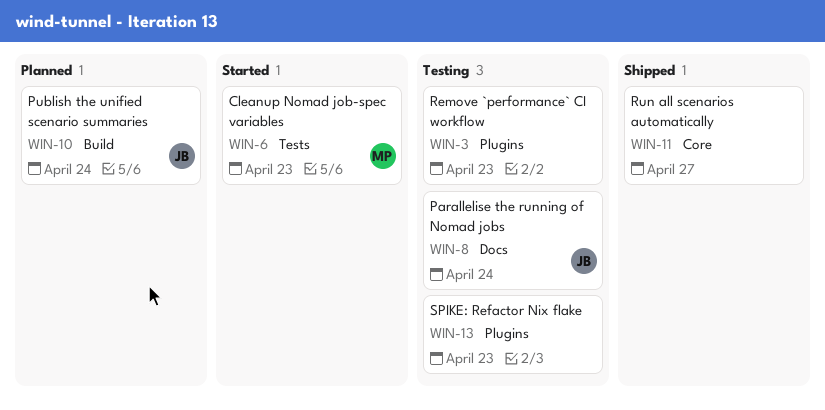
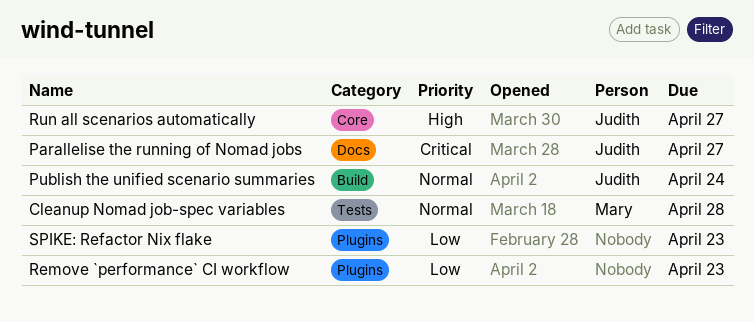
Cleanup Nomad job-spec variables, due: Apr 23 -> Apr 28
Parallelise the running of Nomad jobs, due: Apr 24 -> Apr 27
Run all scenarios automatically, owner: none -> Judith

